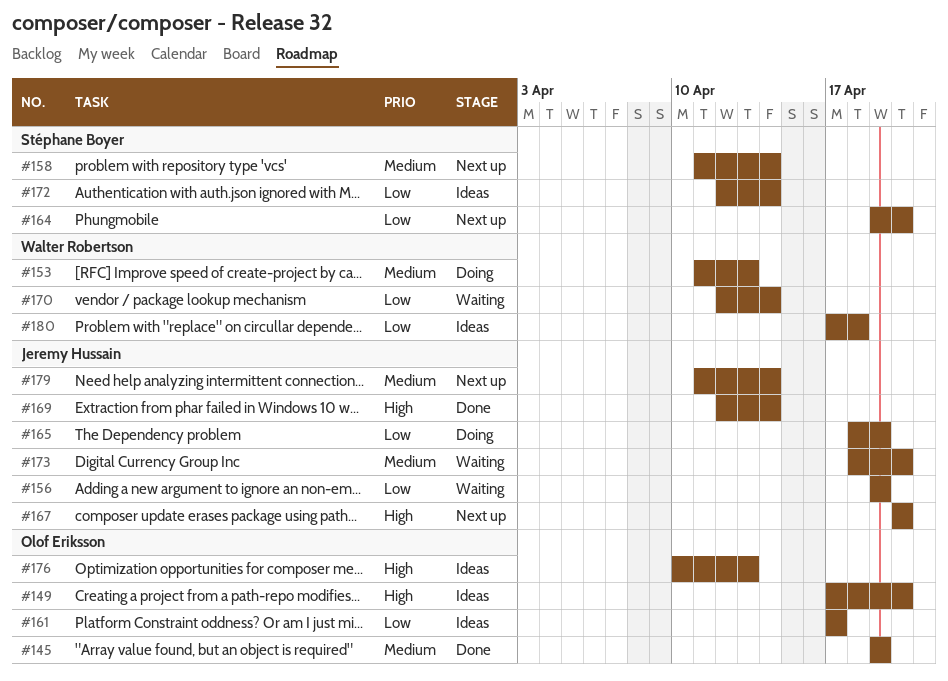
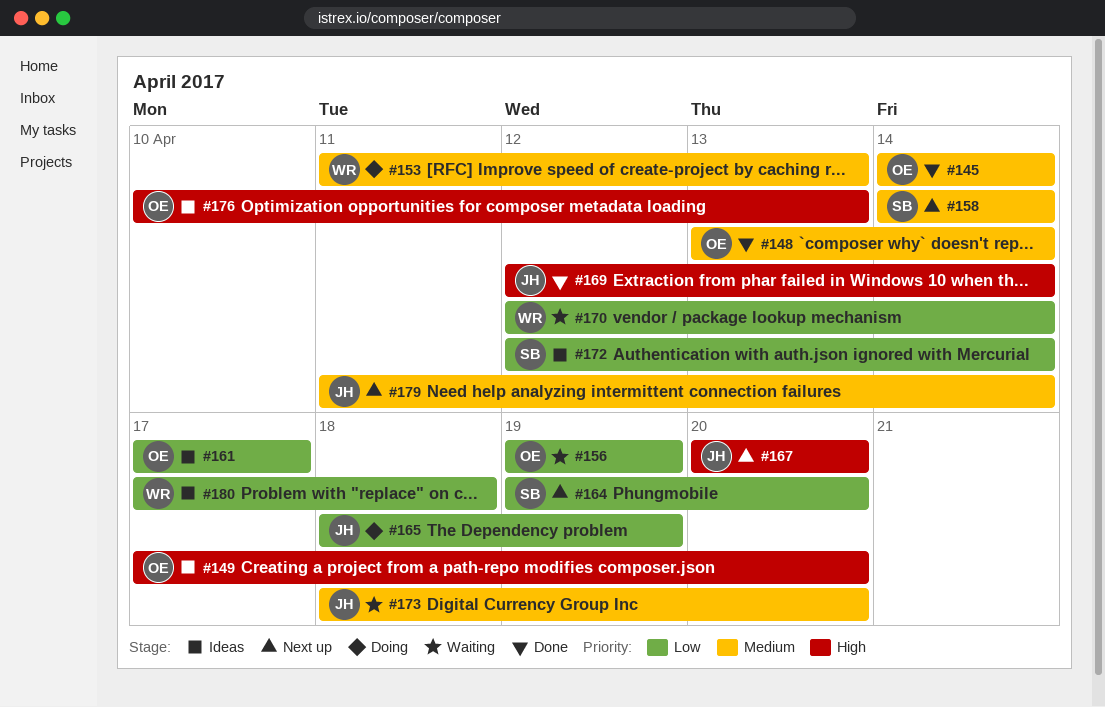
#145, start: Apr 19 -> Apr 14
#145, due: Apr 19 -> Apr 14
#148: none -> present
#156, owner: Jeremy Hussain -> Olof Eriksson
#158, start: Apr 11 -> Apr 14

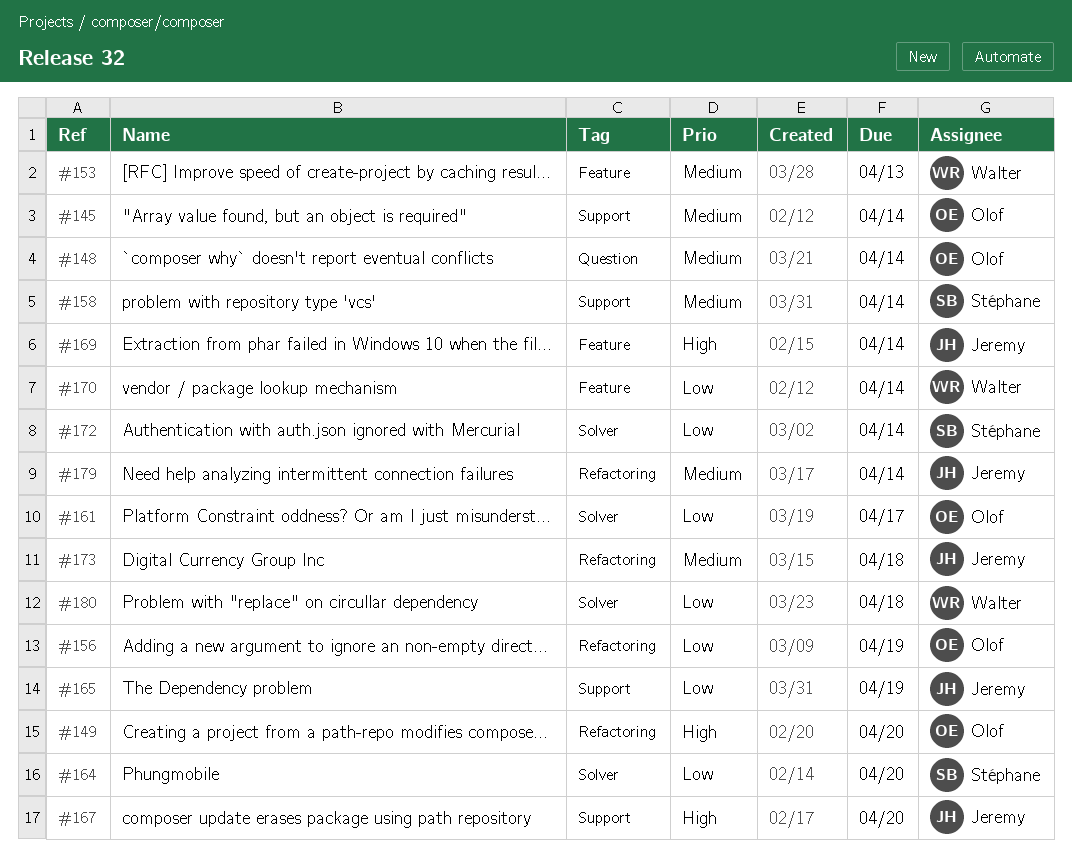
#173, due: Apr 20 -> Apr 18
#176: present -> none

